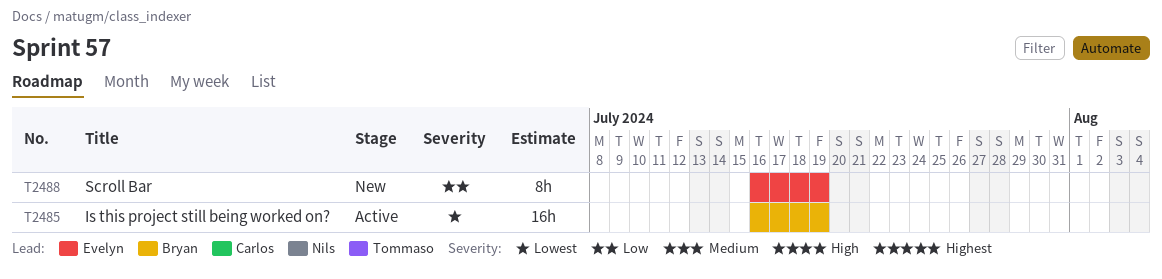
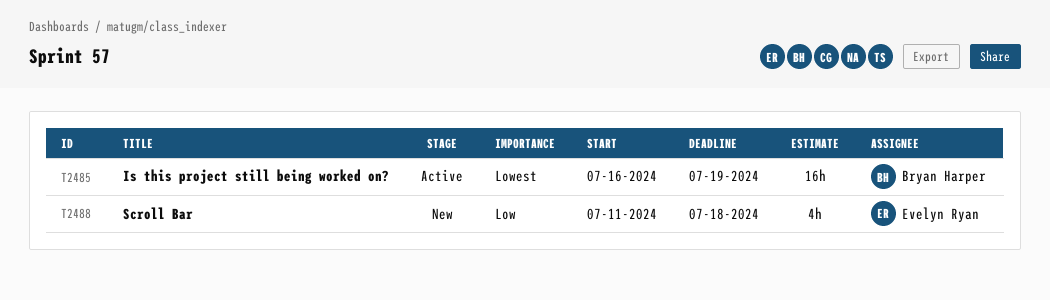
T2488, estimate: 8h -> 4h
T2488, start: Jul 16 -> Jul 11
T2488, due: Jul 19 -> Jul 18

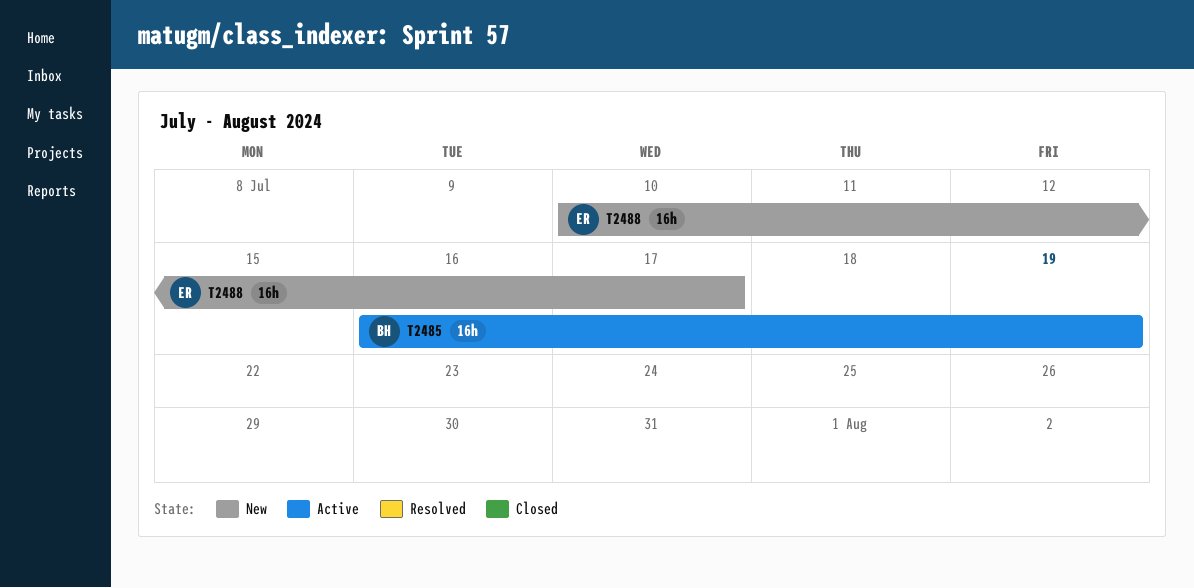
T2488, estimate: 4h -> 16h
T2488, start: Jul 11 -> Jul 10
T2488, due: Jul 18 -> Jul 17

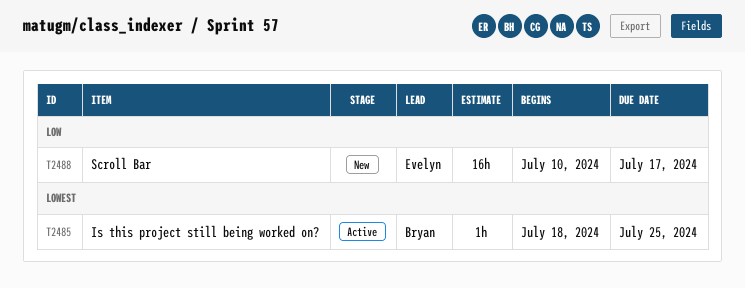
T2485, estimate: 16h -> 1h
T2485, start: Jul 16 -> Jul 18
T2485, due: Jul 19 -> Jul 25

